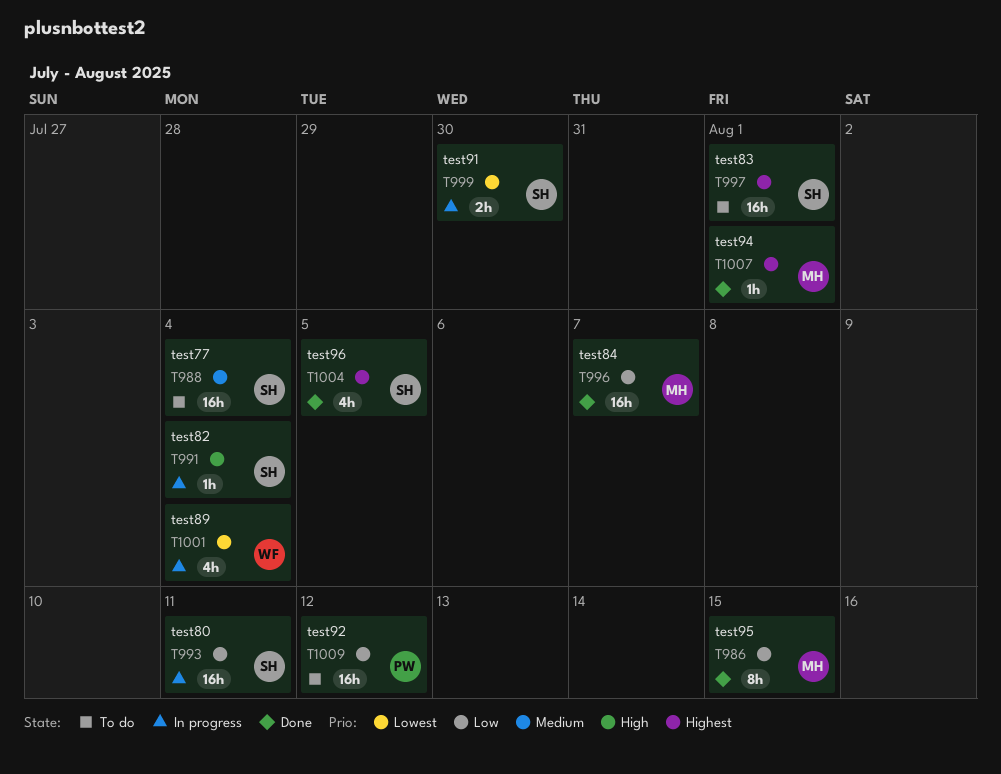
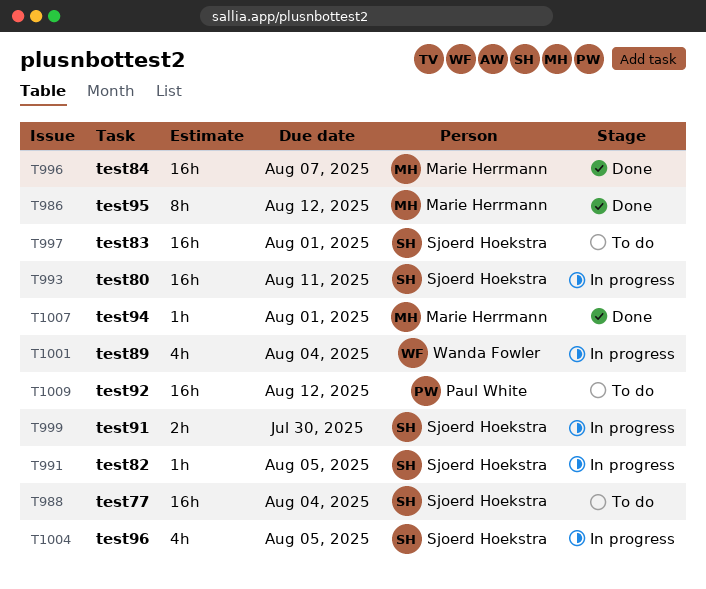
T986, due: Aug 15 -> Aug 12
T991, due: Aug 4 -> Aug 5
T1004, status: Done -> In progress

